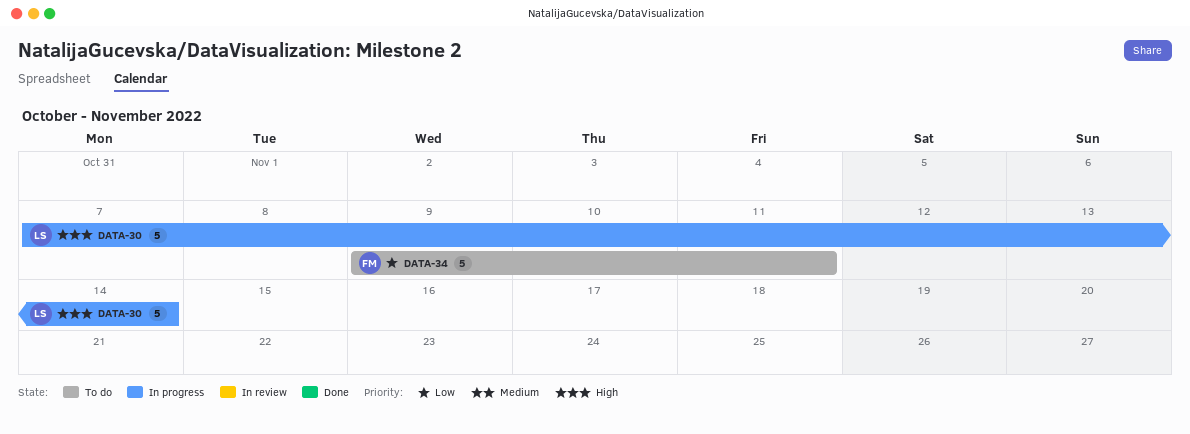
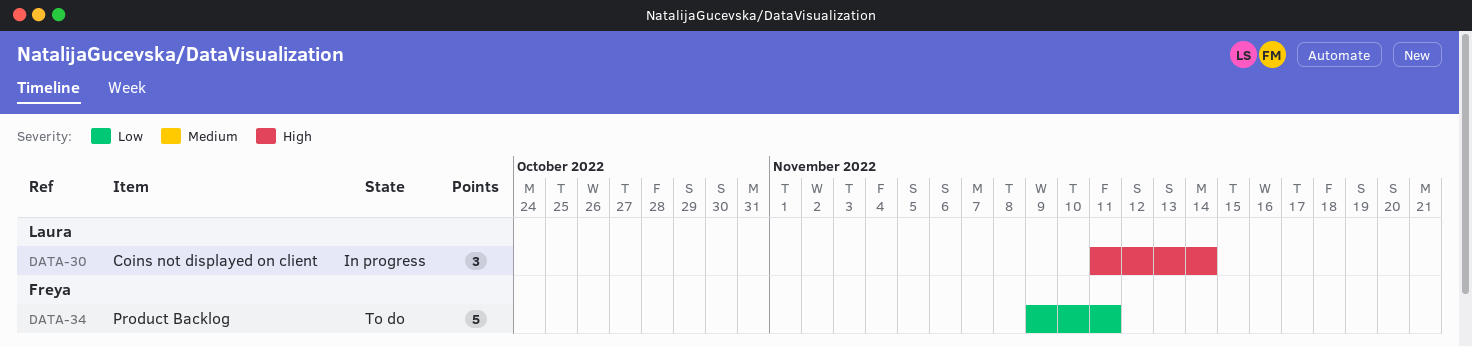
DATA-30, estimate: 5 -> 3
DATA-30, start: Nov 7 -> Nov 11

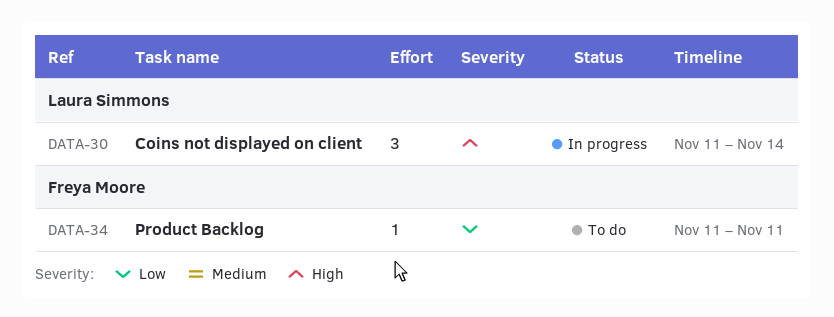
DATA-34, estimate: 5 -> 1
DATA-34, start: Nov 9 -> Nov 11

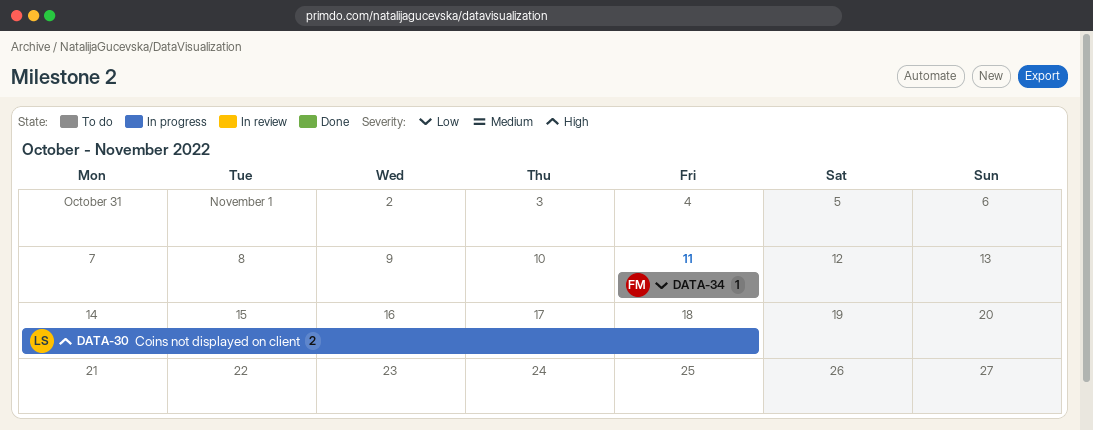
DATA-30, estimate: 3 -> 2
DATA-30, start: Nov 11 -> Nov 14
DATA-30, due: Nov 14 -> Nov 18

